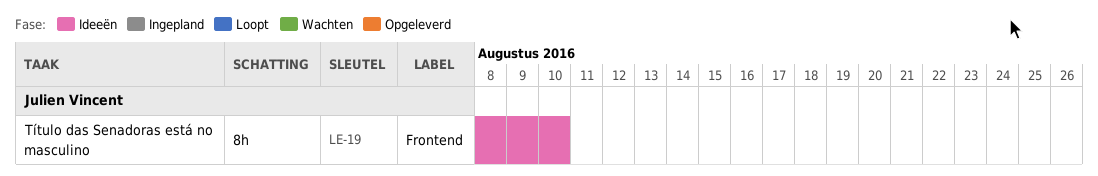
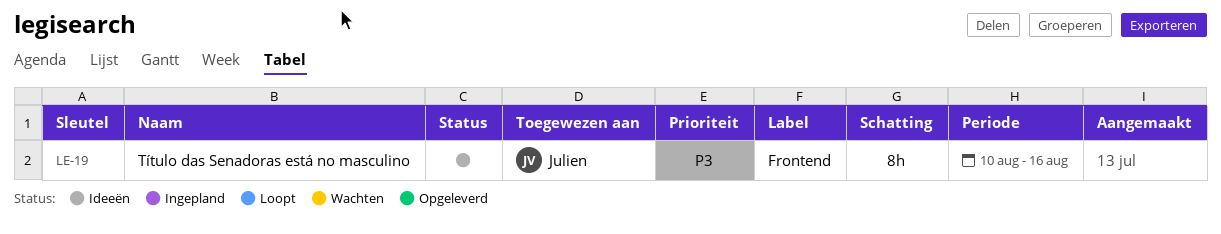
LE-19, start: Aug 8 -> Aug 10
LE-19, due: Aug 10 -> Aug 16

